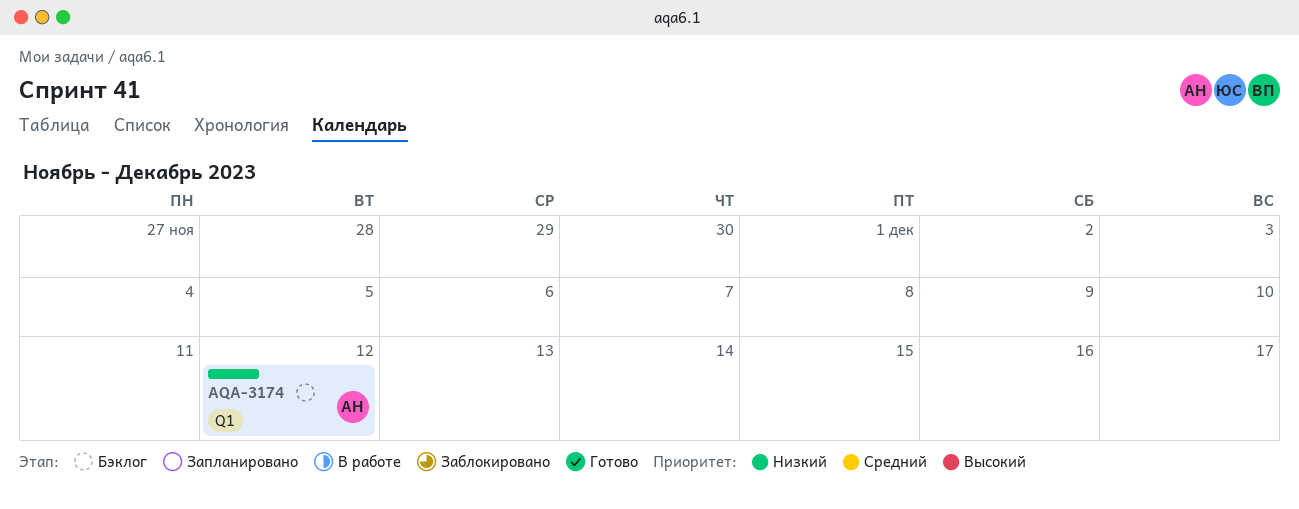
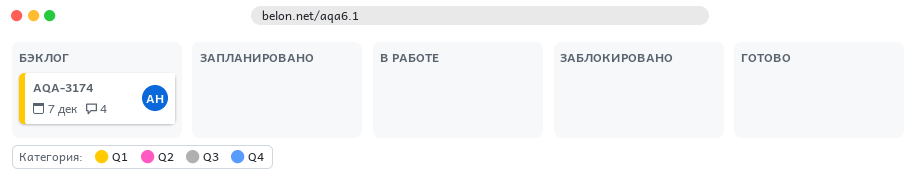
AQA-3174, due: Dec 12 -> Dec 7

